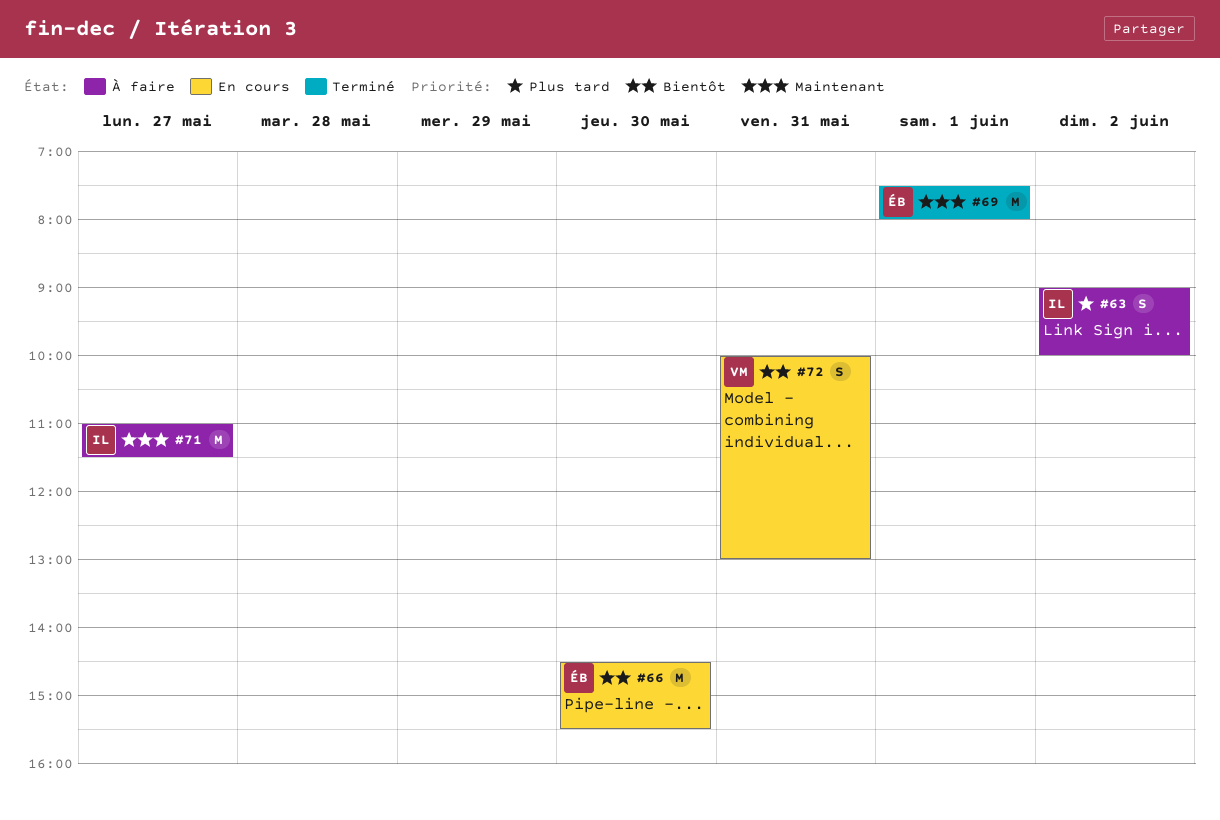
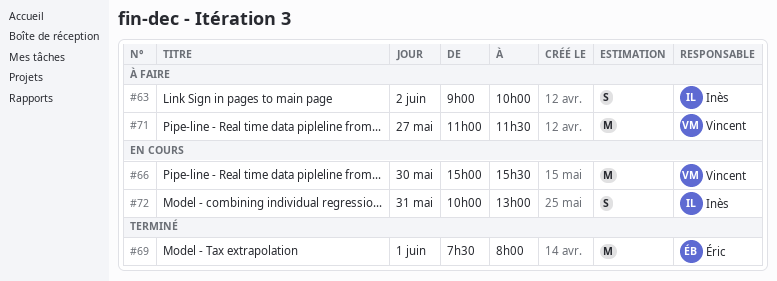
#66, owner: Éric -> Vincent
#66, begins: 14:30 -> 15:00
#71, owner: Inès -> Vincent
#72, owner: Vincent -> Inès

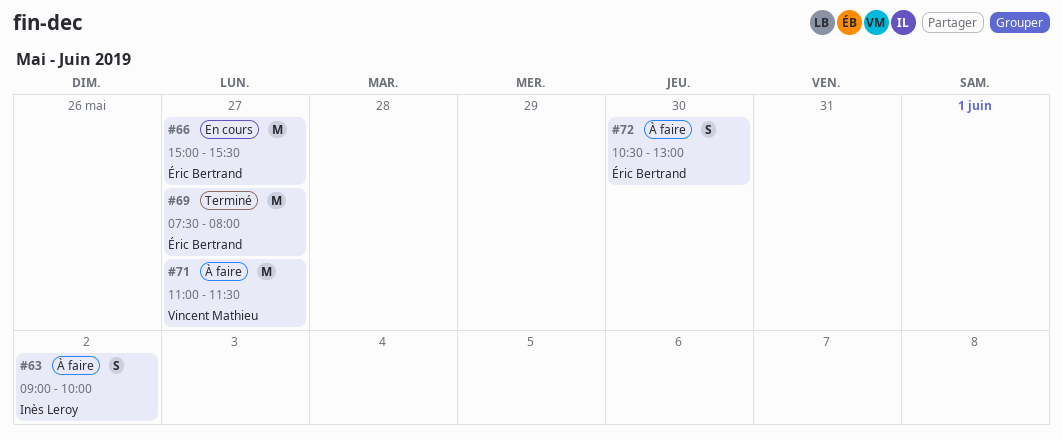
#66, owner: Vincent Mathieu -> Éric Bertrand
#66, day: May 30 -> May 27
#69, day: Jun 1 -> May 27
#72, status: En cours -> À faire
#72, owner: Inès Leroy -> Éric Bertrand
#72, day: May 31 -> May 30
#72, begins: 10:00 -> 10:30

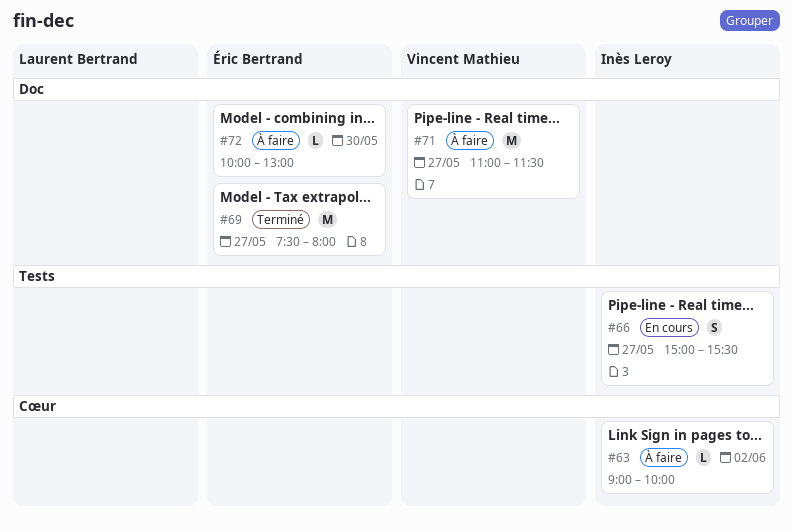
#63, estimate: S -> L
#66, owner: Éric Bertrand -> Inès Leroy
#66, estimate: M -> S
#72, estimate: S -> L
#72, begins: 10:30 -> 10:00

